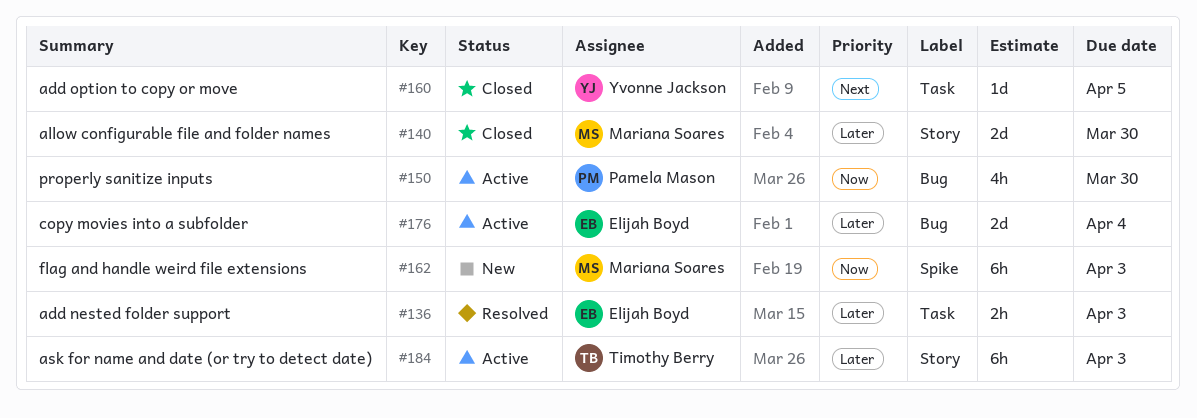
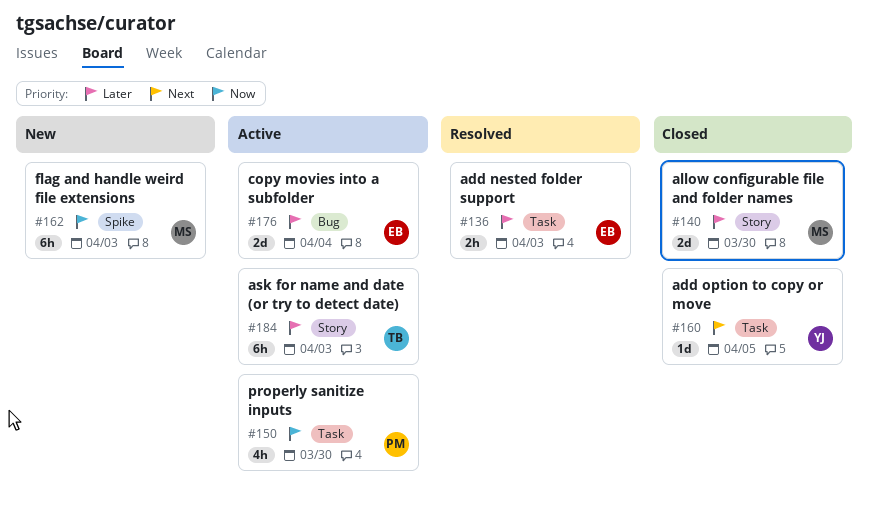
#150, label: Bug -> Task

